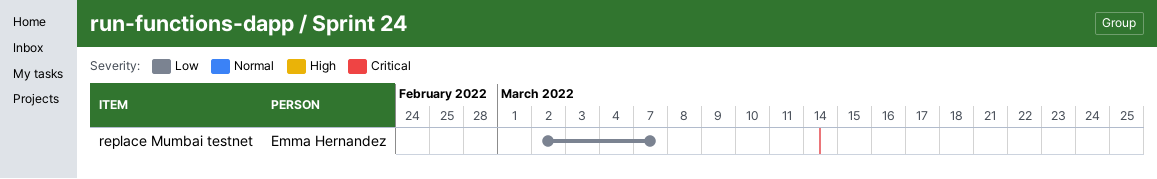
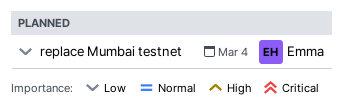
replace Mumbai testnet, due: Mar 7 -> Mar 4

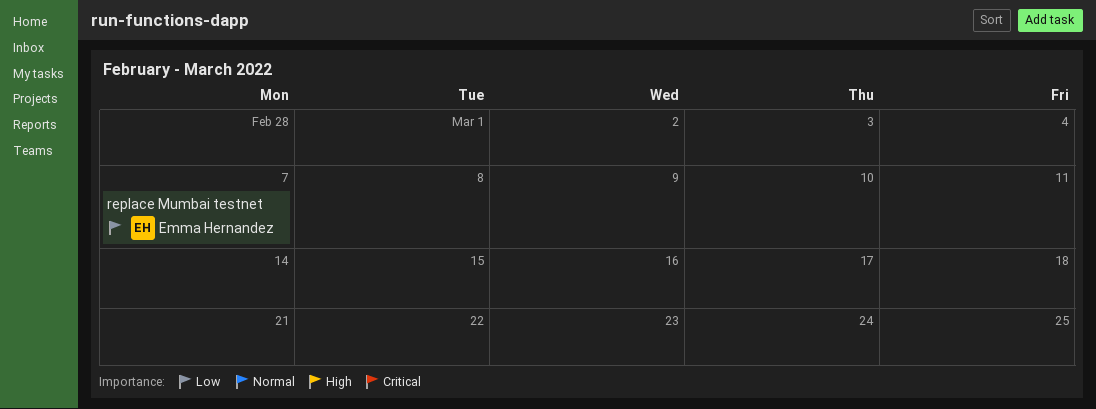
replace Mumbai testnet, due: Mar 4 -> Mar 7

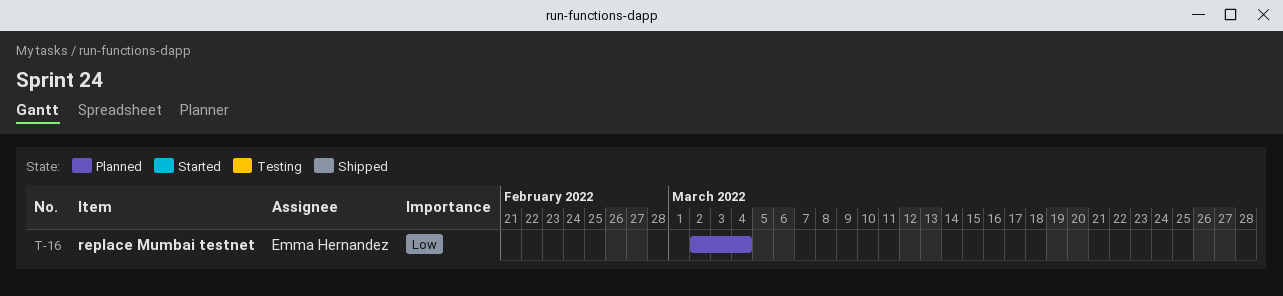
replace Mumbai testnet, due: Mar 7 -> Mar 4

